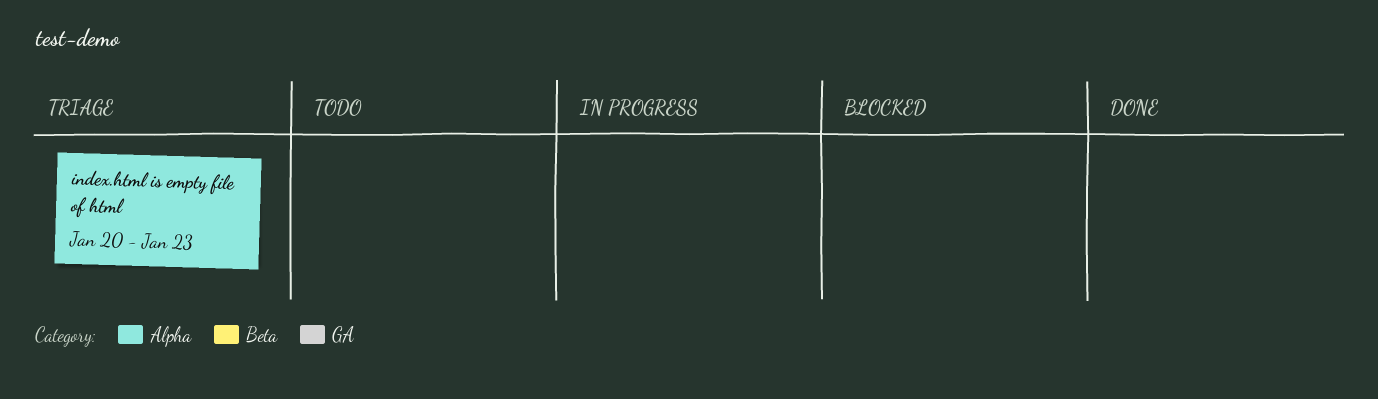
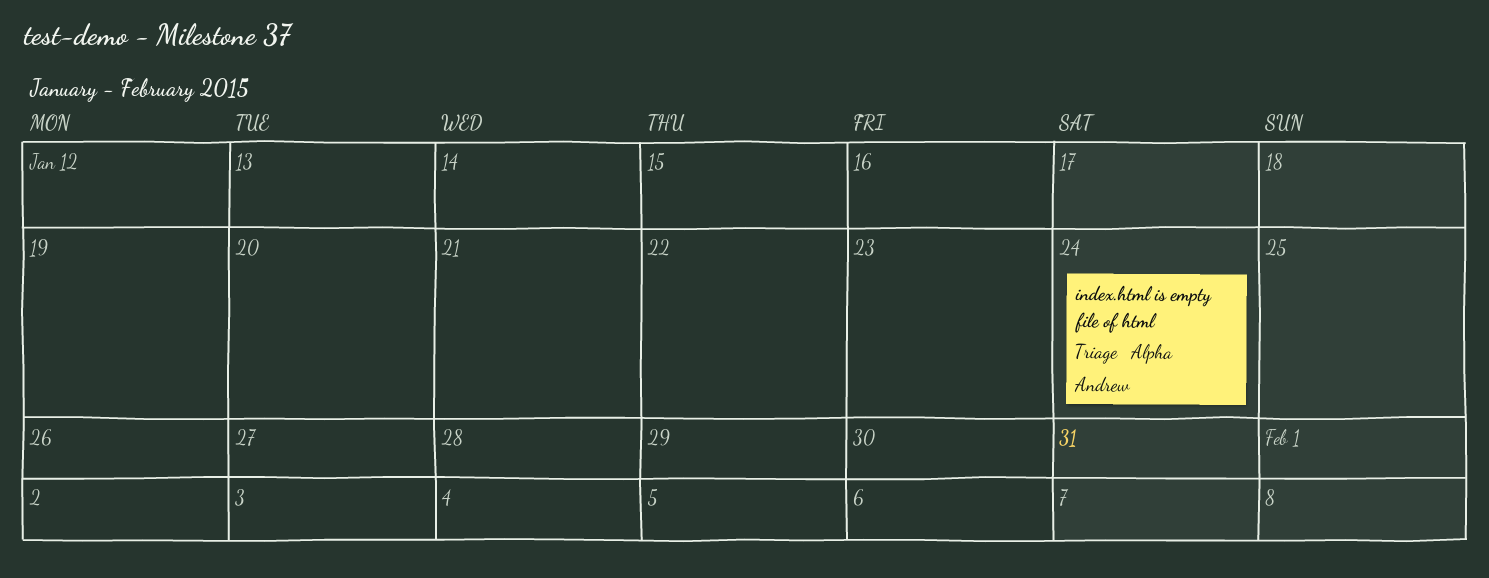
index.html is empty file of html, due: Jan 23 -> Jan 24

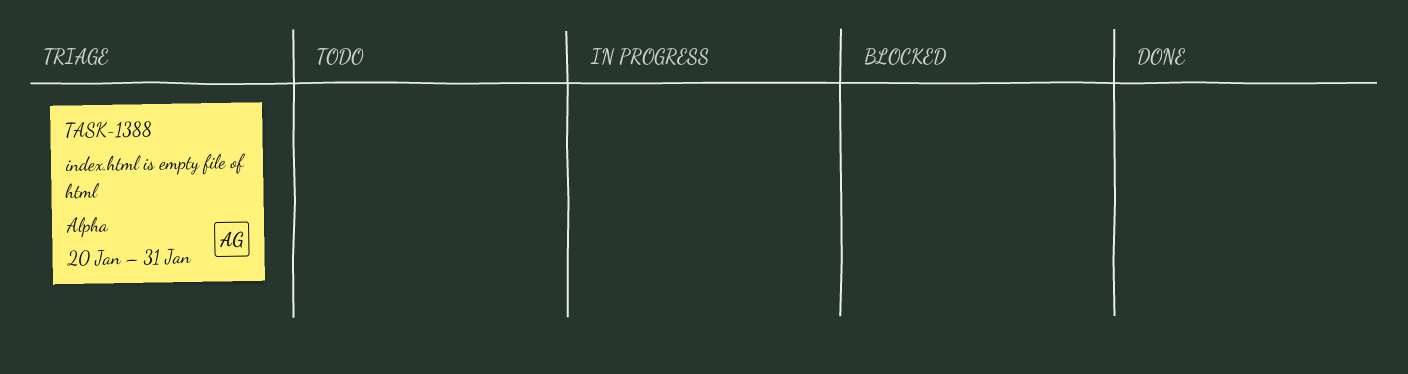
index.html is empty file of html, due: Jan 24 -> Jan 31

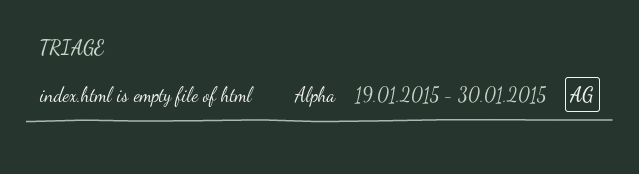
index.html is empty file of html, start: Jan 20 -> Jan 19
index.html is empty file of html, due: Jan 31 -> Jan 30

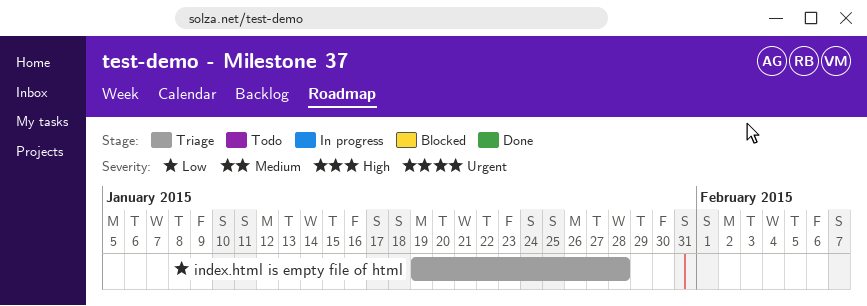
index.html is empty file of html, due: Jan 30 -> Jan 28

